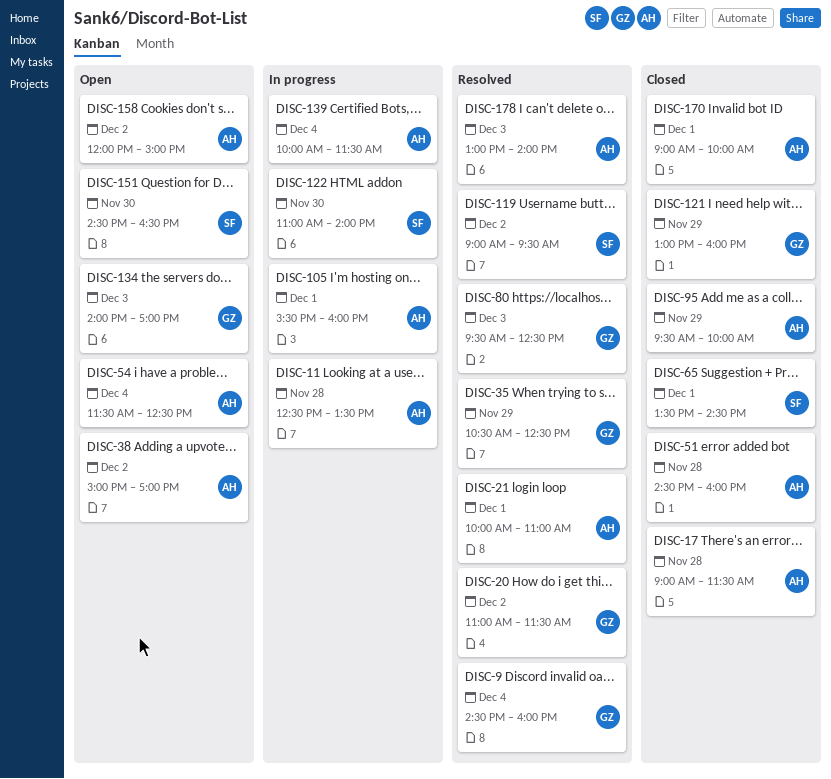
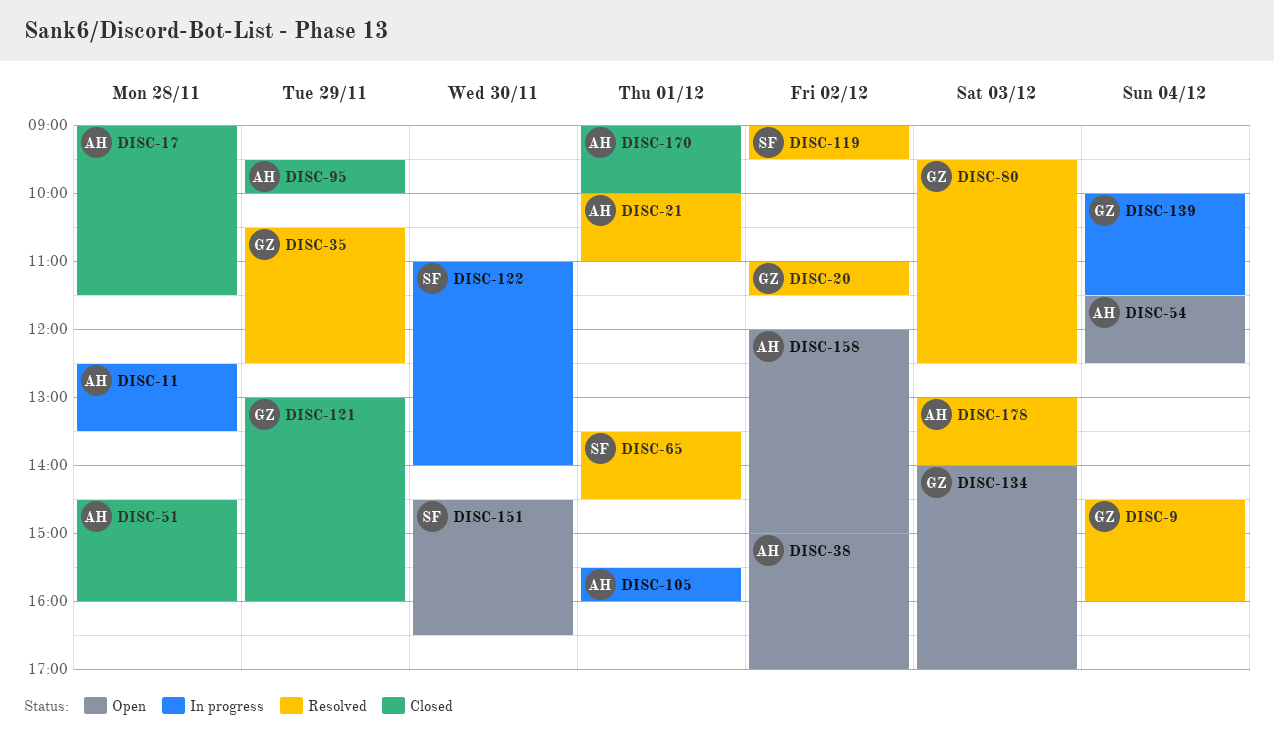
DISC-65, status: Closed -> Resolved
DISC-139, owner: AH -> GZ

